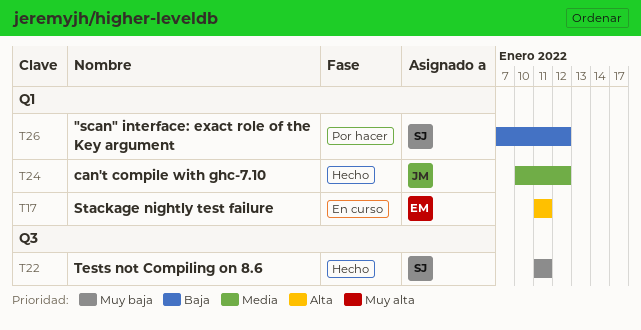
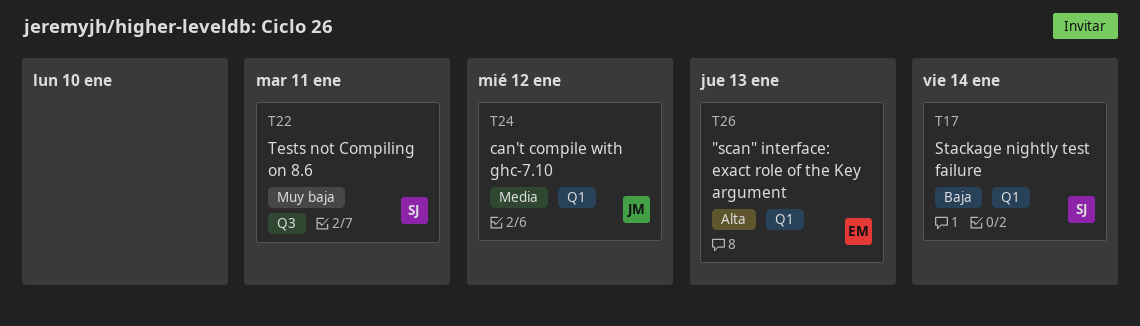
T17, owner: EM -> SJ
T17, priority: Alta -> Baja
T17, due: Jan 11 -> Jan 14
T26, owner: SJ -> EM
T26, priority: Baja -> Alta
T26, due: Jan 12 -> Jan 13

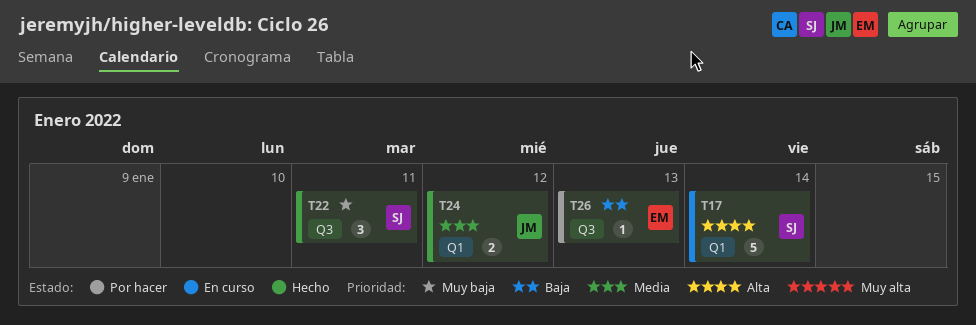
T17, priority: Baja -> Alta
T26, priority: Alta -> Baja
T26, label: Q1 -> Q3

